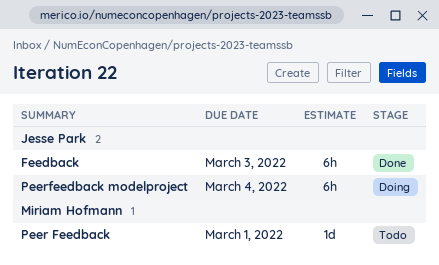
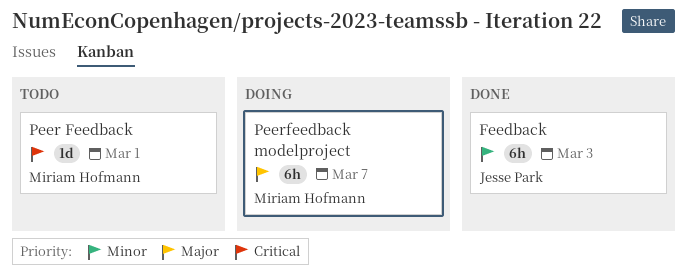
Peerfeedback modelproject, owner: Jesse Park -> Miriam Hofmann
Peerfeedback modelproject, due: Mar 4 -> Mar 7

